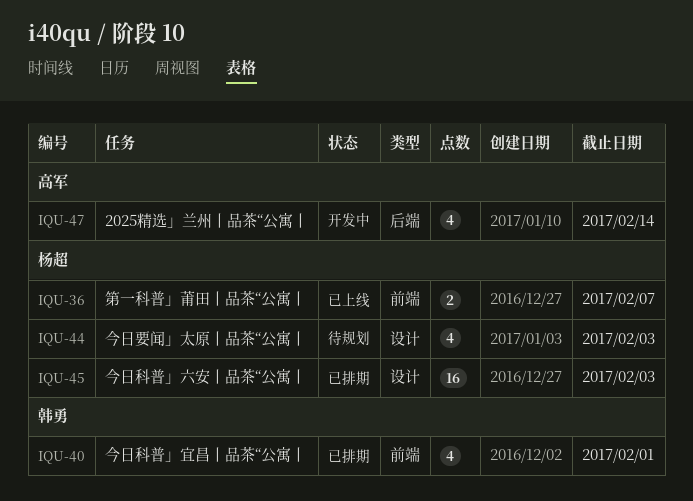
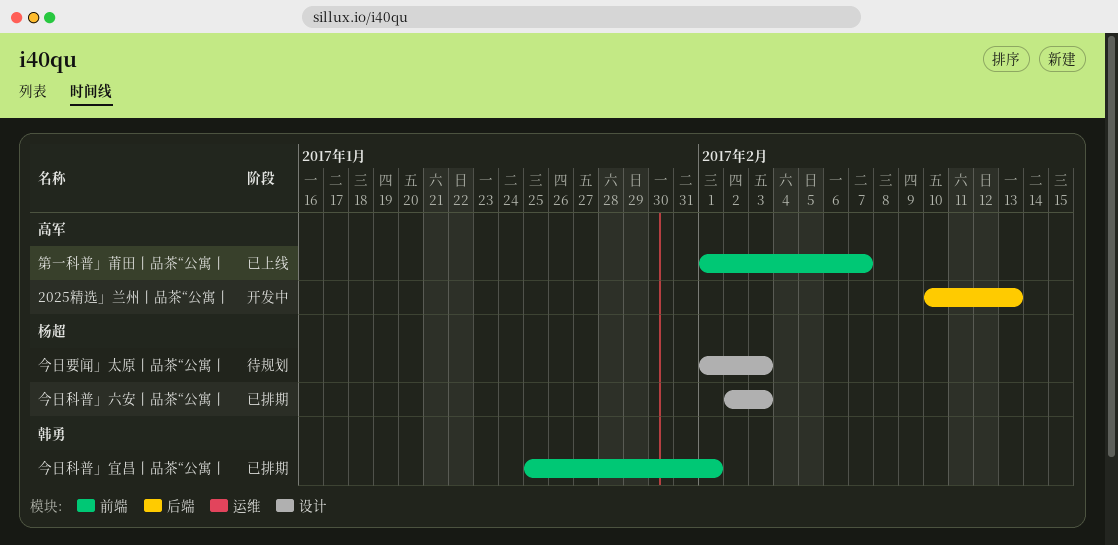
2025精选」兰州丨品茶“公寓丨, due: Feb 14 -> Feb 13
第一科普」莆田丨品茶“公寓丨, owner: 杨超 -> 高军

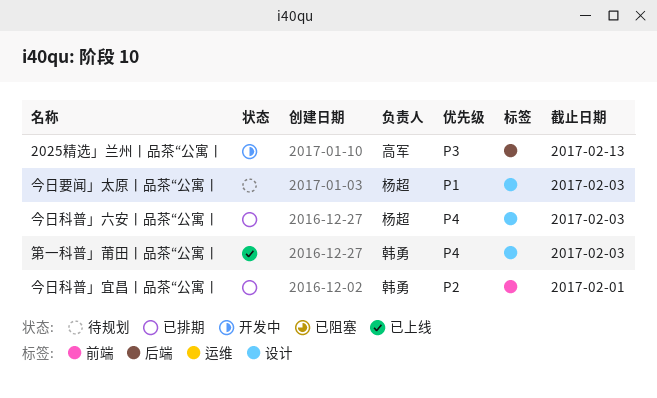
第一科普」莆田丨品茶“公寓丨, owner: 高军 -> 韩勇
第一科普」莆田丨品茶“公寓丨, label: 前端 -> 设计
第一科普」莆田丨品茶“公寓丨, due: Feb 7 -> Feb 3

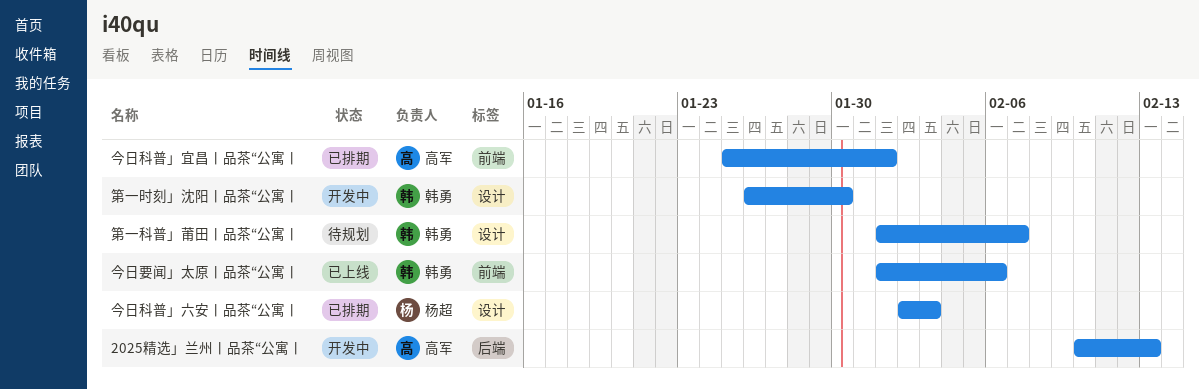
今日科普」宜昌丨品茶“公寓丨, owner: 韩勇 -> 高军
今日要闻」太原丨品茶“公寓丨, status: 待规划 -> 已上线
今日要闻」太原丨品茶“公寓丨, owner: 杨超 -> 韩勇
今日要闻」太原丨品茶“公寓丨, label: 设计 -> 前端
今日要闻」太原丨品茶“公寓丨, due: Feb 3 -> Feb 6
第一时刻」沈阳丨品茶“公寓丨: none -> present
第一科普」莆田丨品茶“公寓丨, status: 已上线 -> 待规划
第一科普」莆田丨品茶“公寓丨, due: Feb 3 -> Feb 7

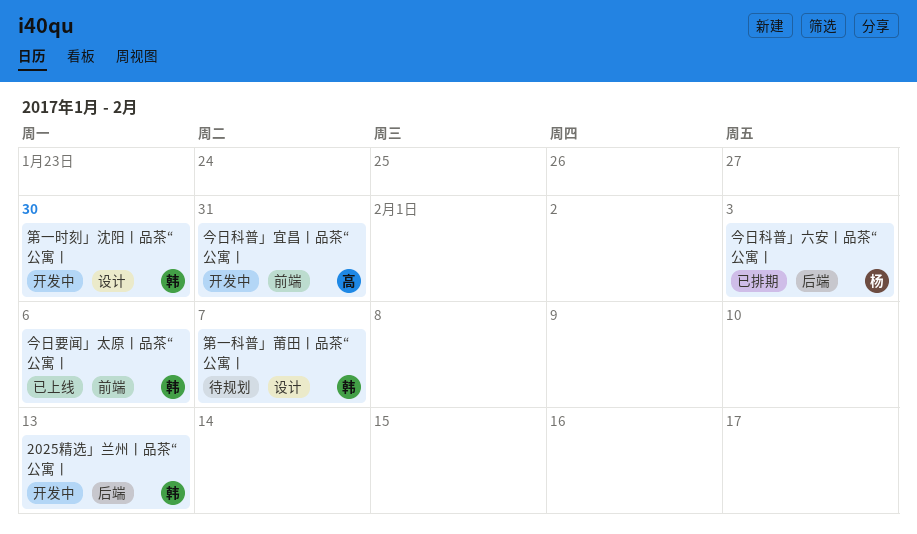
2025精选」兰州丨品茶“公寓丨, owner: 高军 -> 韩勇
今日科普」六安丨品茶“公寓丨, label: 设计 -> 后端
今日科普」宜昌丨品茶“公寓丨, status: 已排期 -> 开发中
今日科普」宜昌丨品茶“公寓丨, due: Feb 1 -> Jan 31

